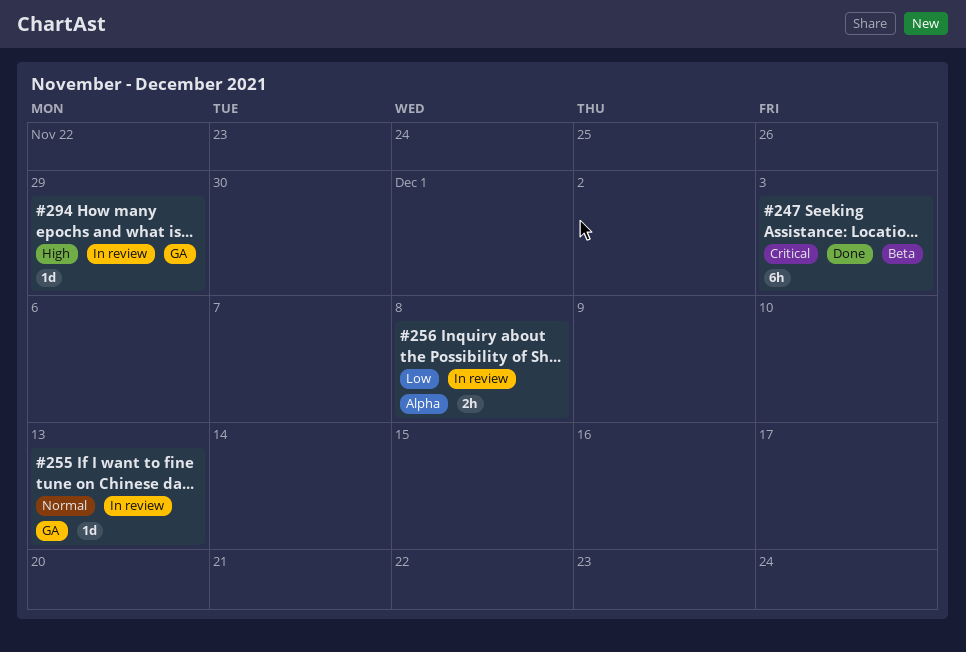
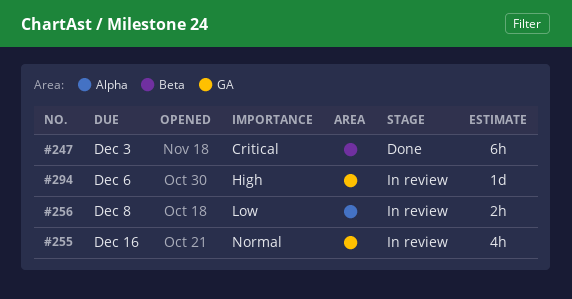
#255, estimate: 1d -> 4h
#255, due: Dec 13 -> Dec 16
#294, due: Nov 29 -> Dec 6

